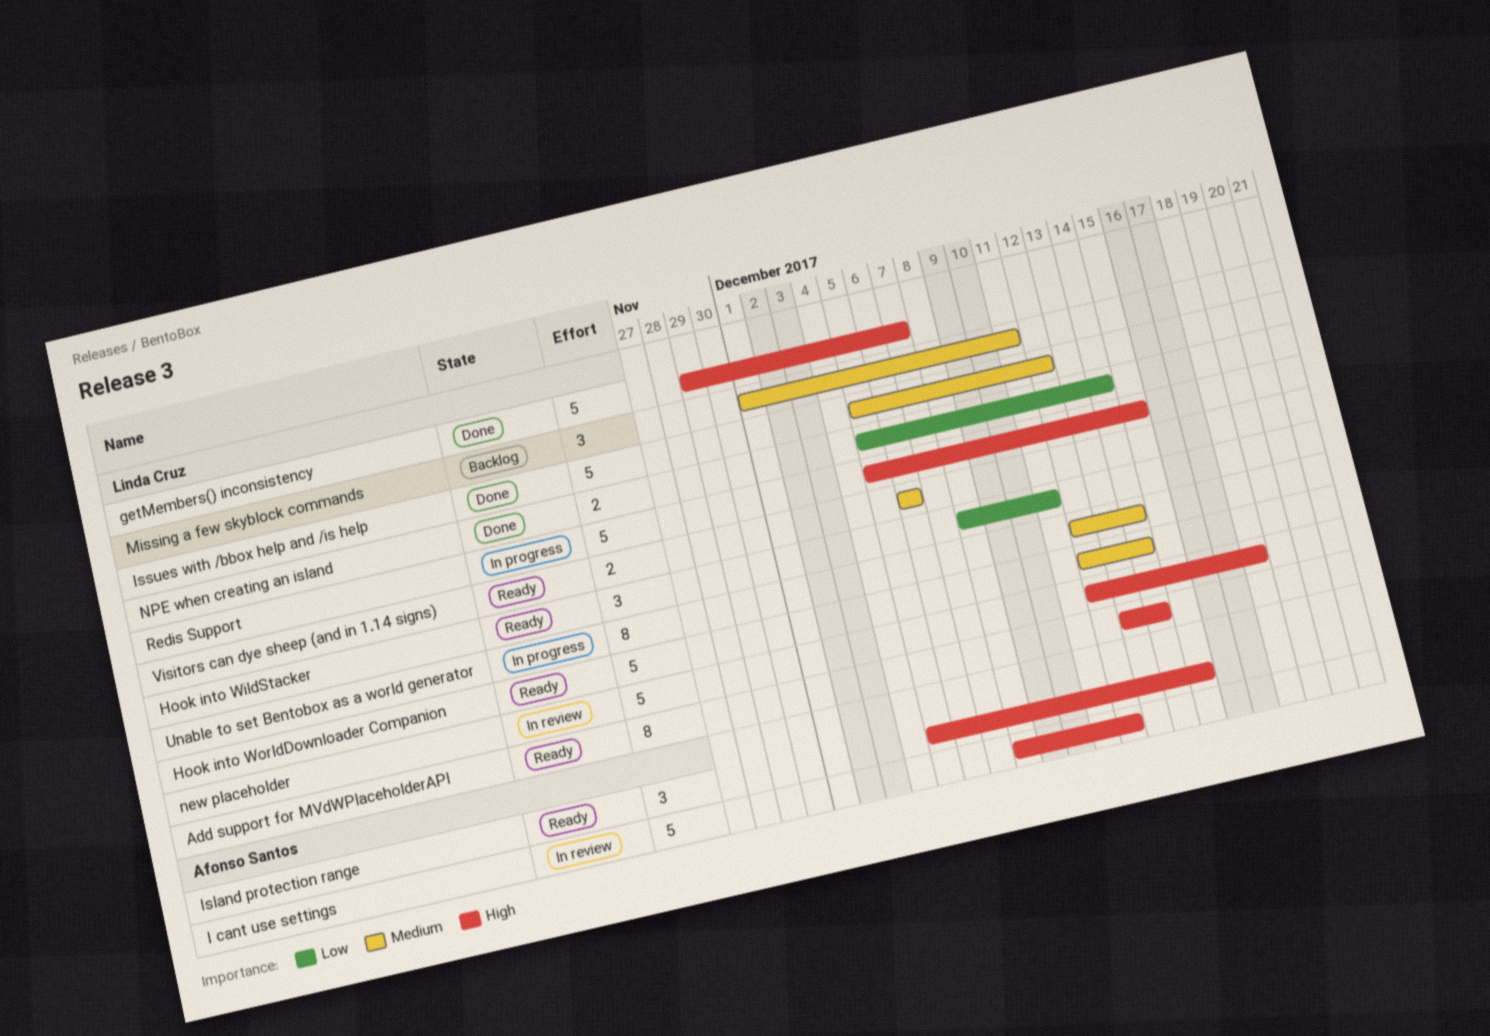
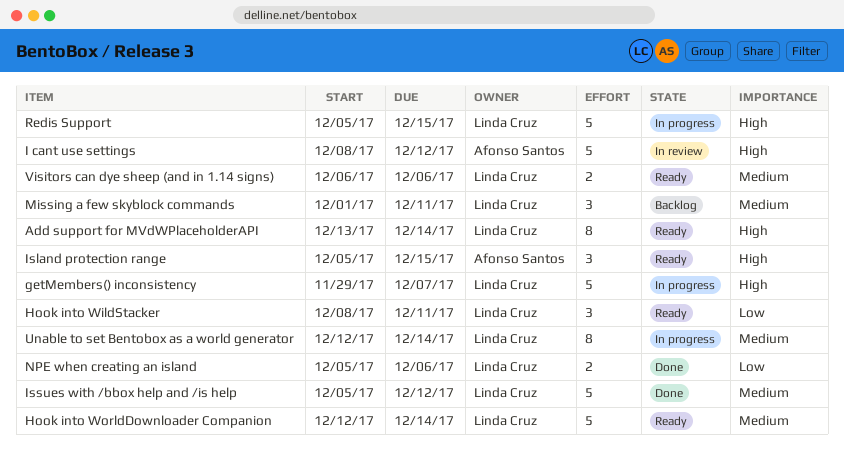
getMembers() inconsistency, status: Done -> In progress
new placeholder: present -> none
NPE when creating an island, due: Dec 14 -> Dec 6

